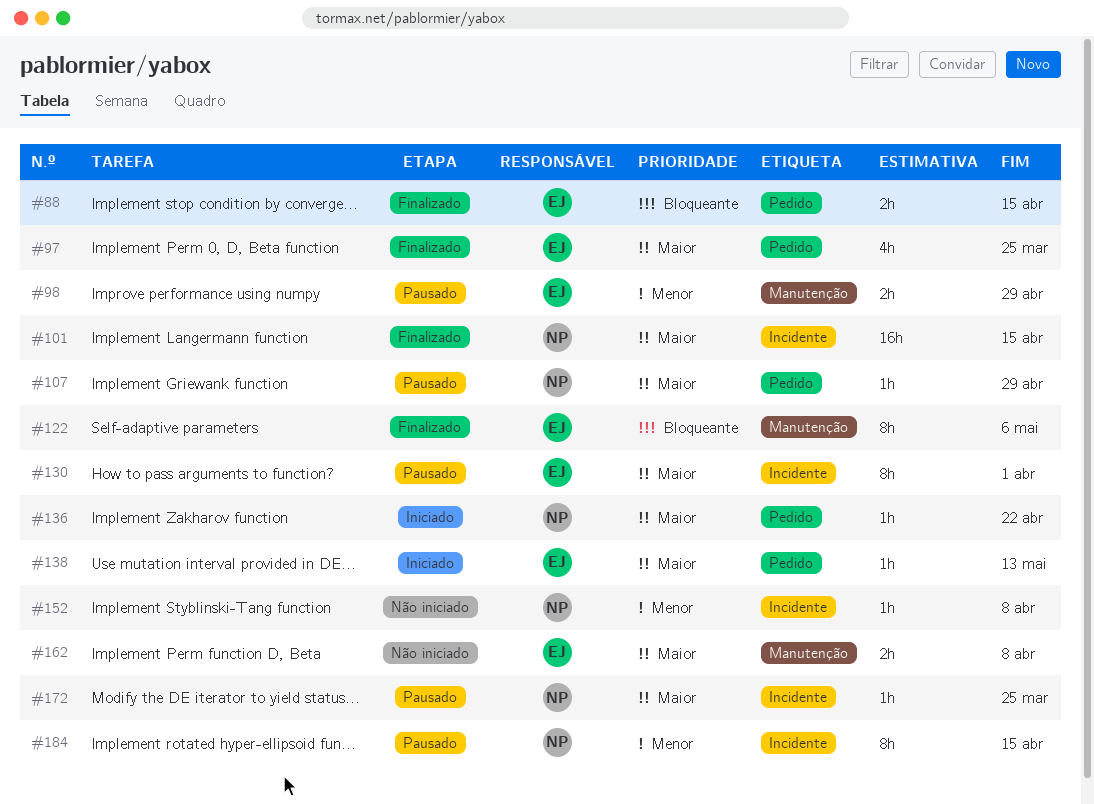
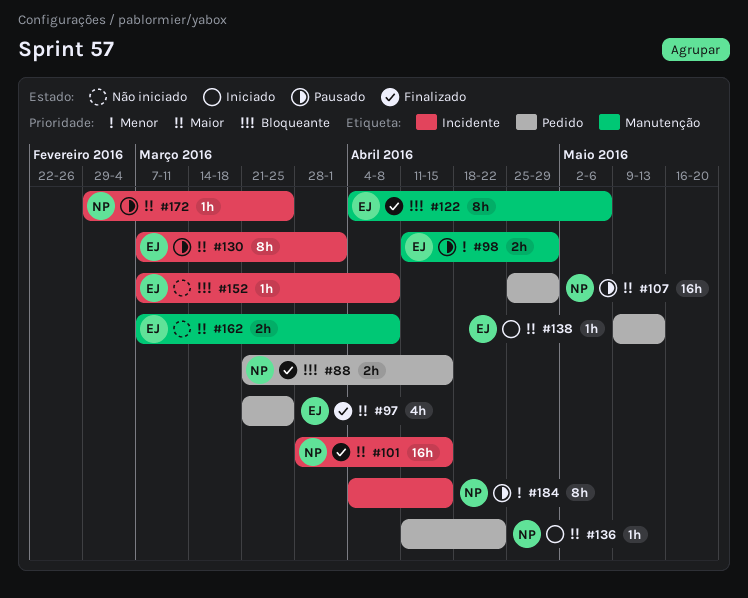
#88, owner: EJ -> NP
#107, estimate: 1h -> 16h
#152, owner: NP -> EJ
#152, priority: Menor -> Bloqueante

